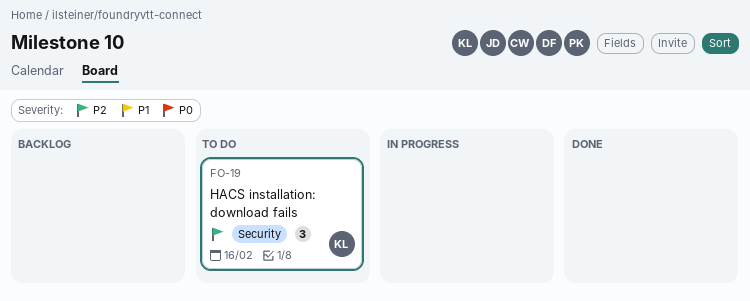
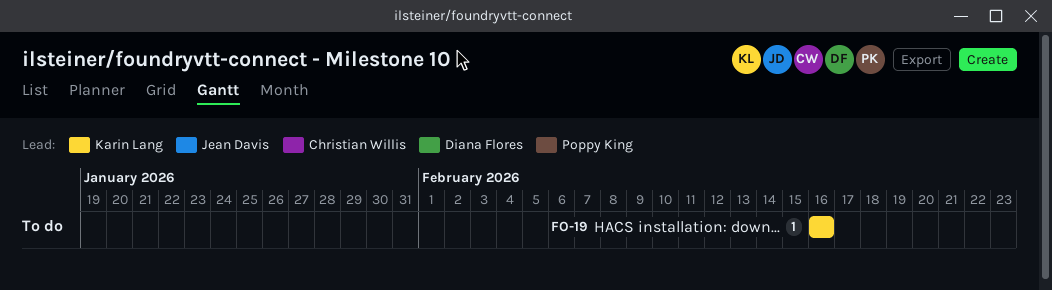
FO-19, estimate: 3 -> 1

